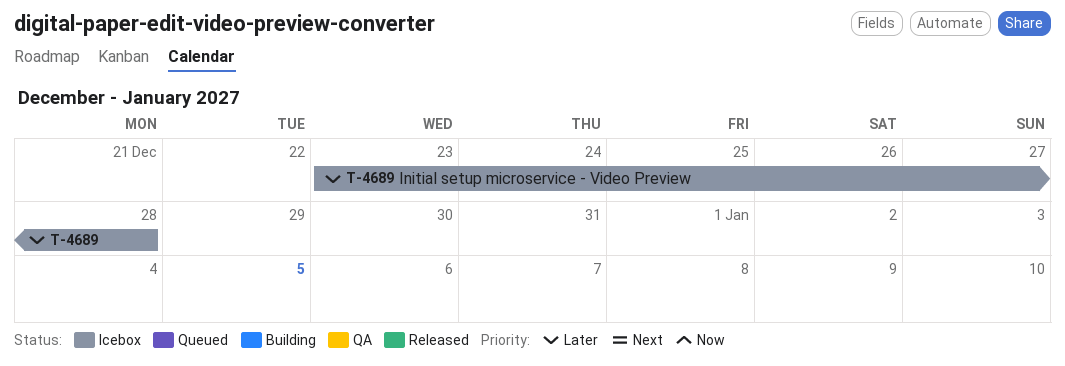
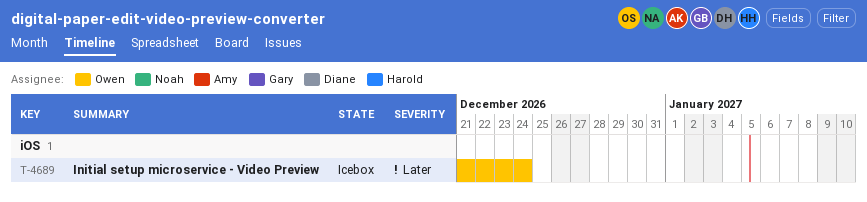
T-4689, start: Dec 23 -> Dec 21
T-4689, due: Dec 28 -> Dec 24

